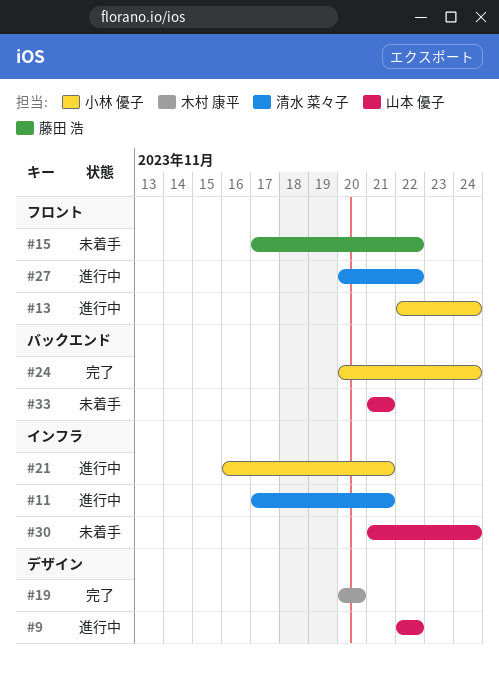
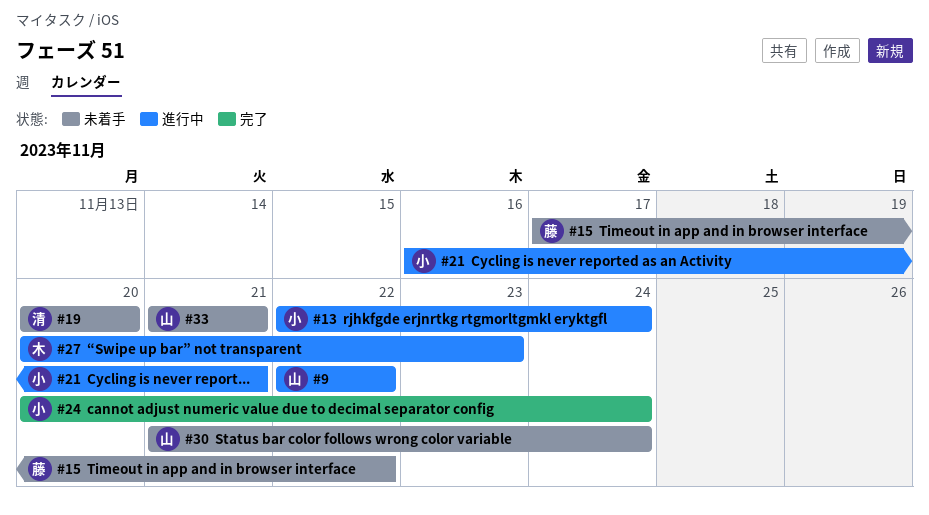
#11: present -> none
#19, status: 完了 -> 未着手
#19, owner: 木村 康平 -> 清水 菜々子
#27, owner: 清水 菜々子 -> 木村 康平
#27, due: Nov 22 -> Nov 23

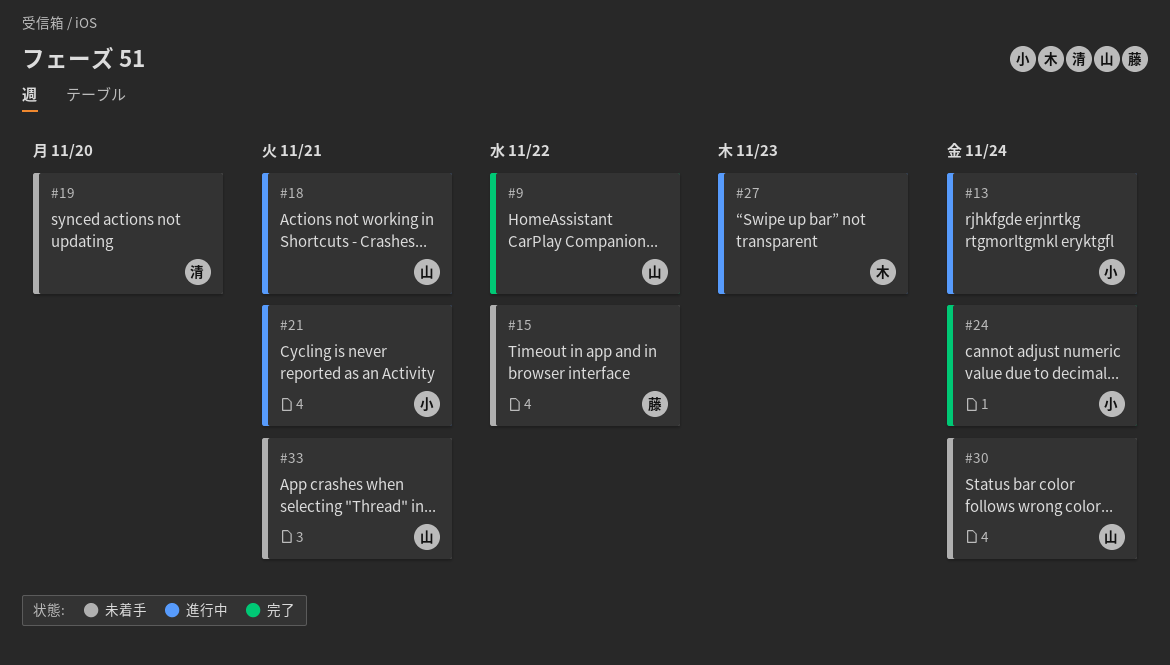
#9, status: 進行中 -> 完了
#18: none -> present

